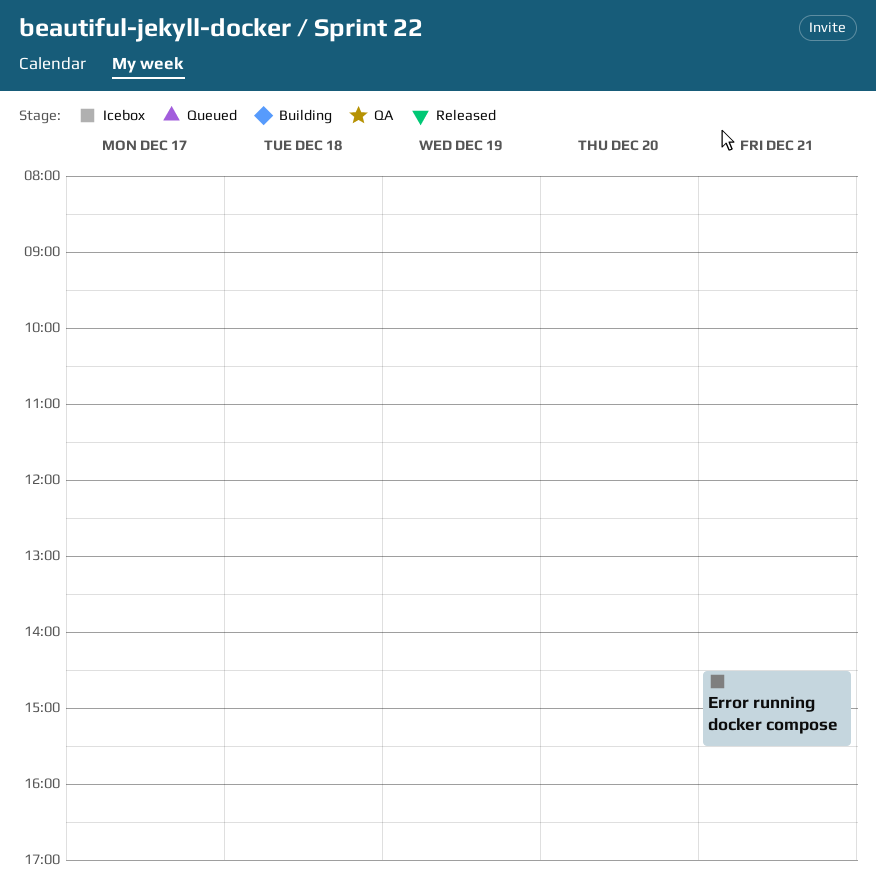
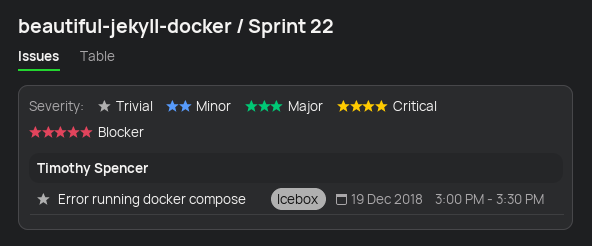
Error running docker compose, day: Dec 21 -> Dec 19
Error running docker compose, begins: 14:30 -> 15:00

